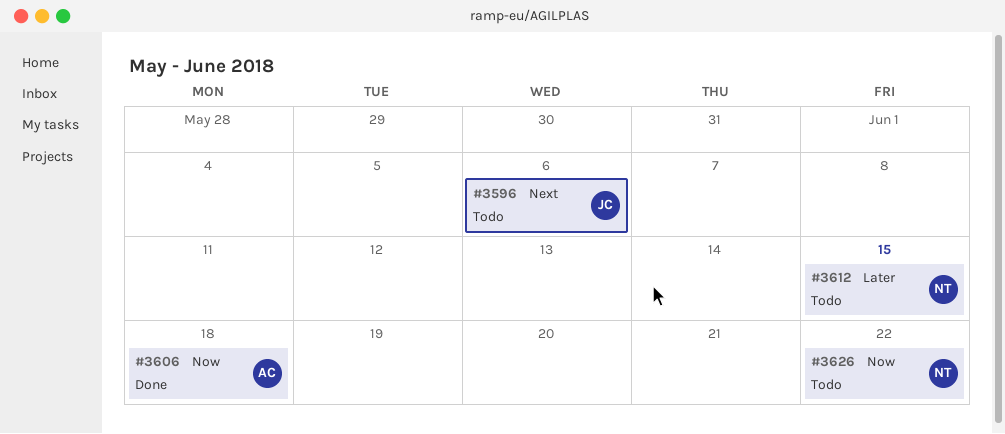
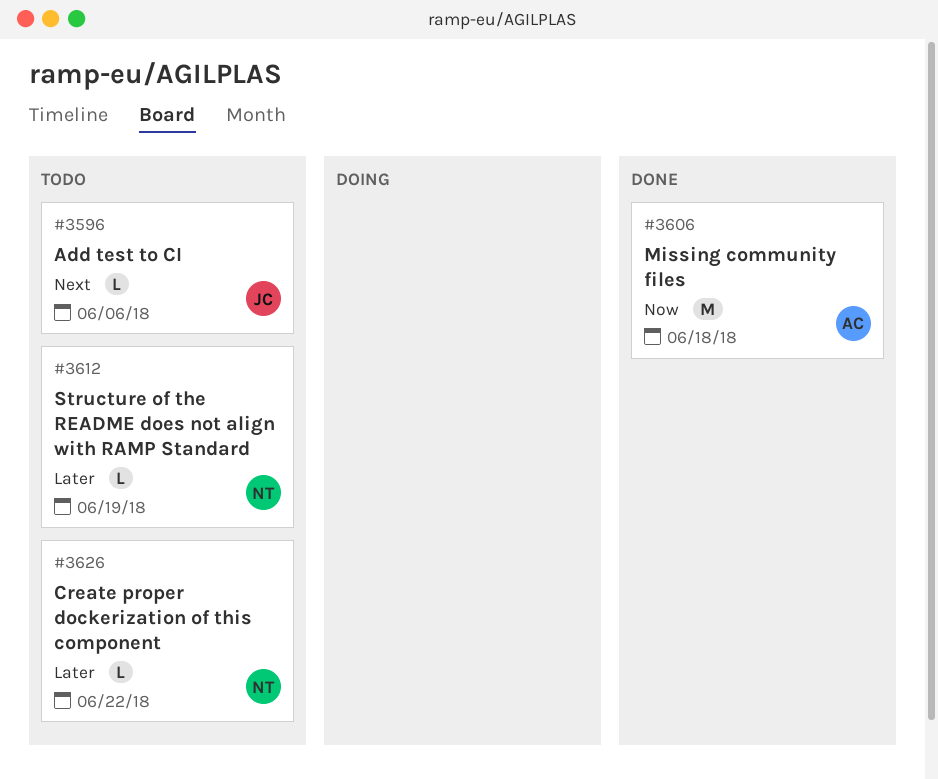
#3612, due: Jun 15 -> Jun 19
#3626, priority: Now -> Later

